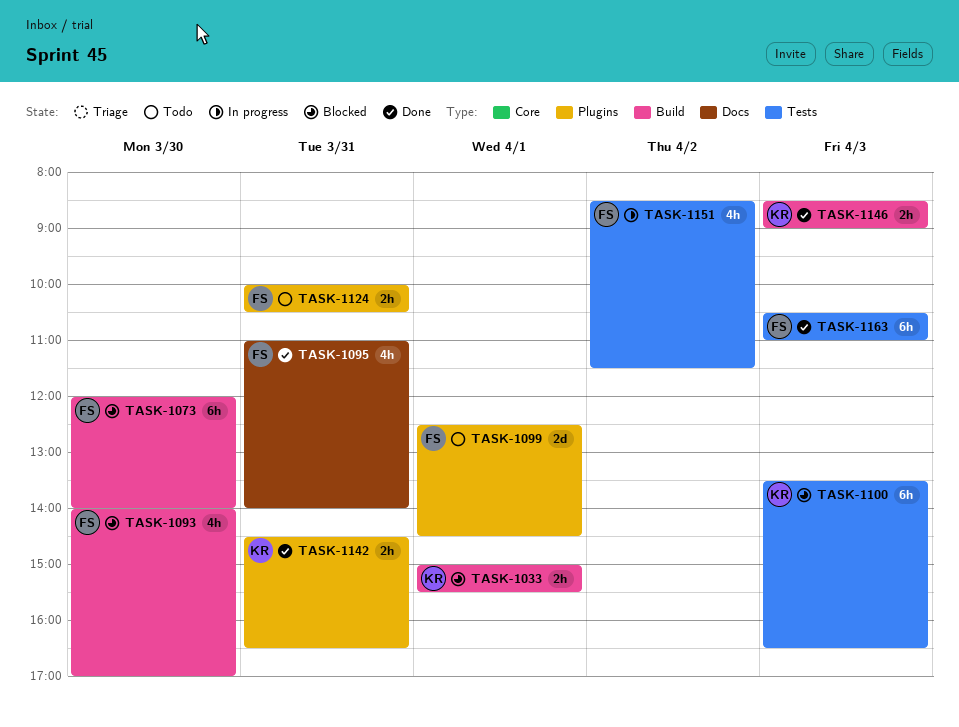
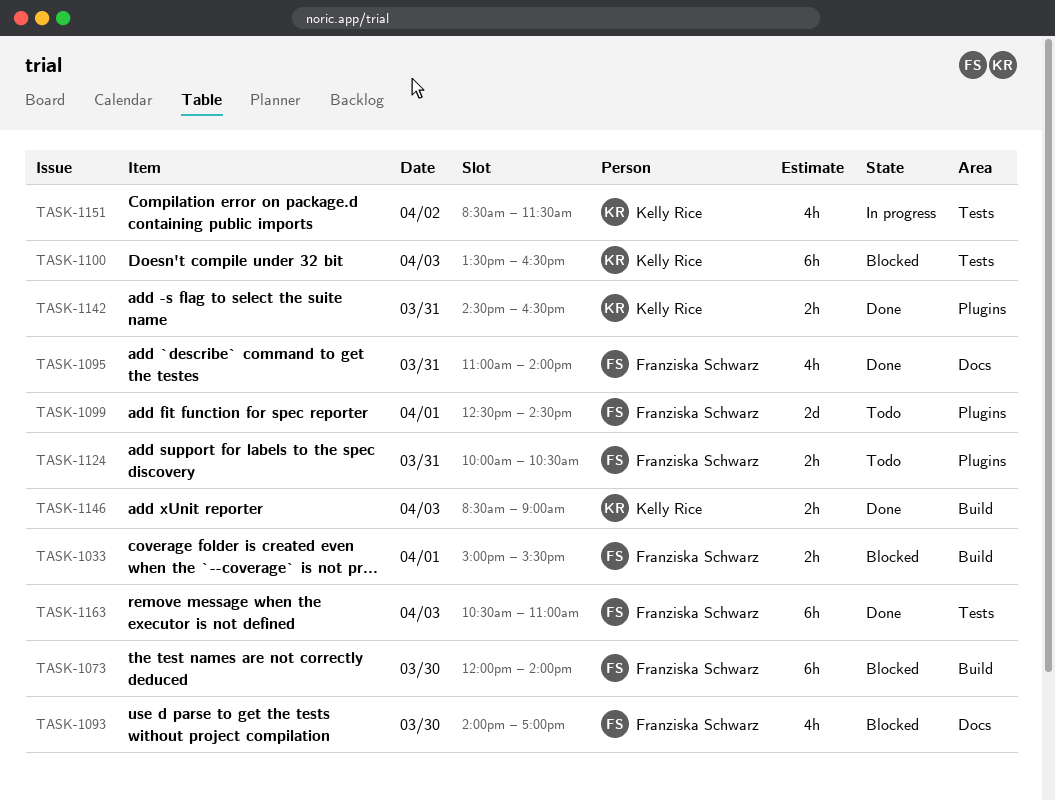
TASK-1033, owner: Kelly Rice -> Franziska Schwarz
TASK-1093, label: Build -> Docs
TASK-1151, owner: Franziska Schwarz -> Kelly Rice

